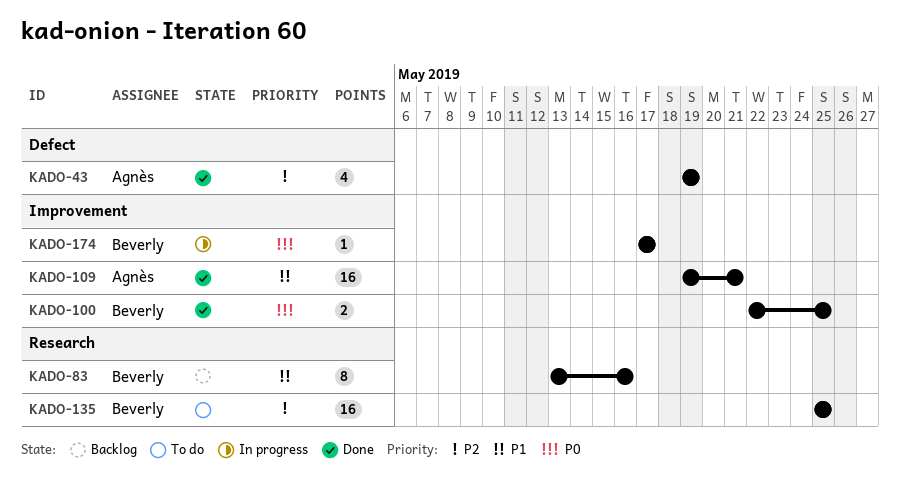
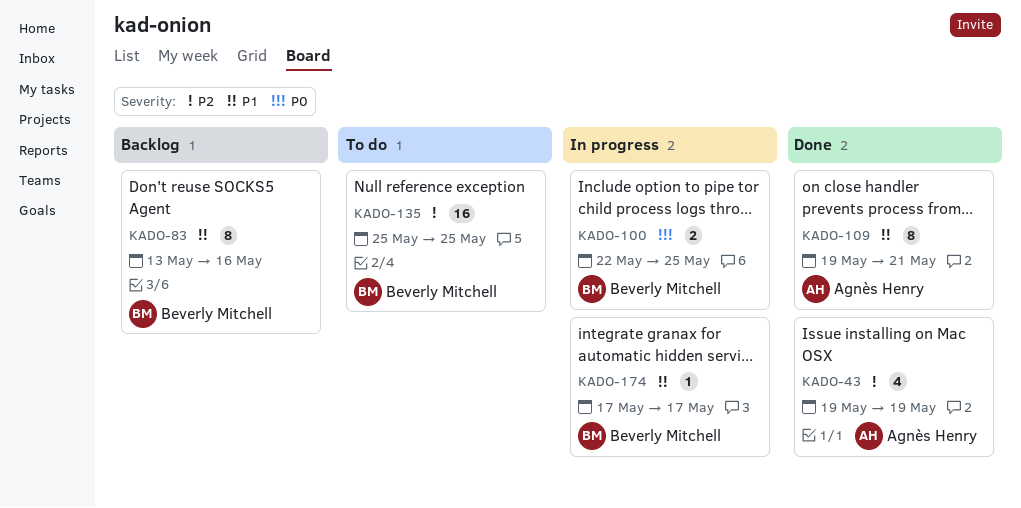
KADO-100, status: Done -> In progress
KADO-109, estimate: 16 -> 8
KADO-174, priority: P0 -> P1

